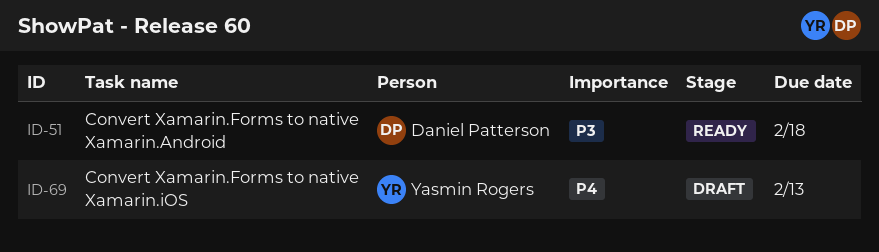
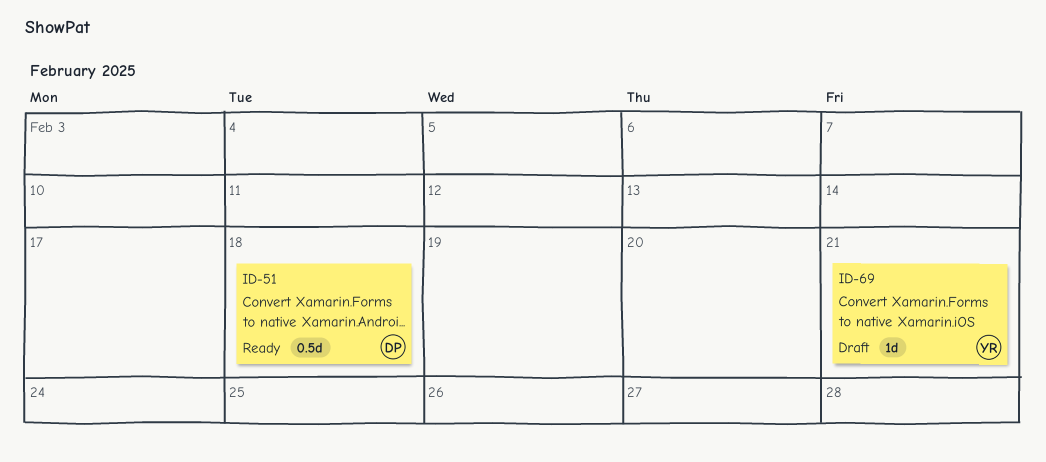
ID-69, due: Feb 13 -> Feb 21

